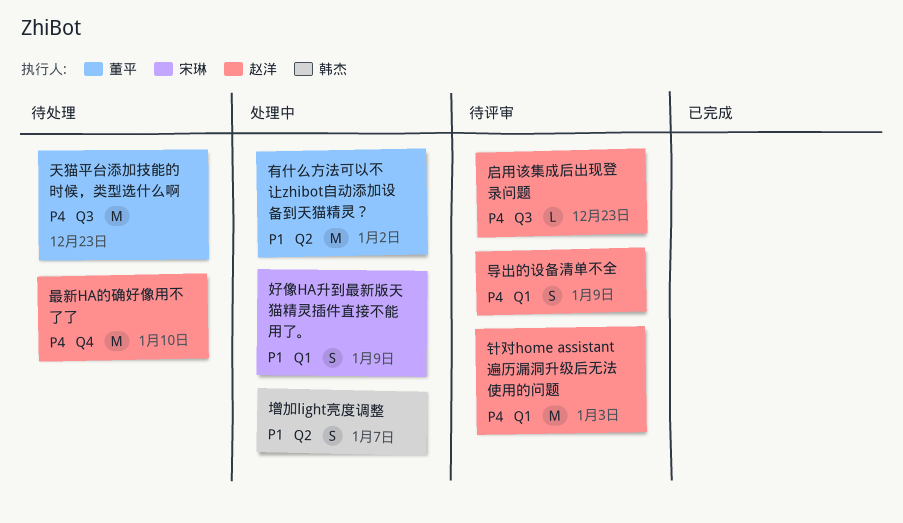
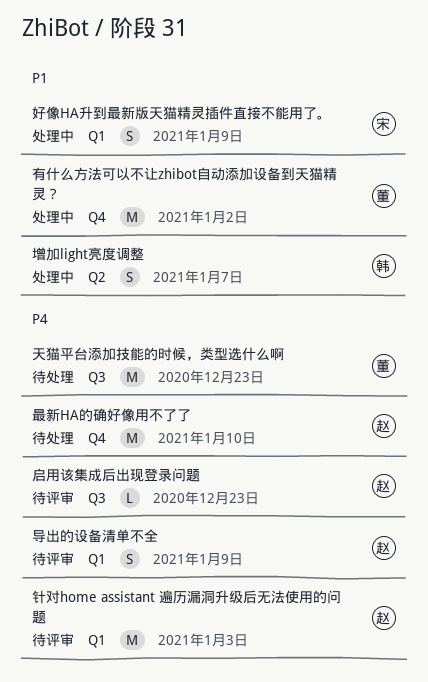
有什么方法可以不让zhibot自动添加设备到天猫精灵？, label: Q2 -> Q4

